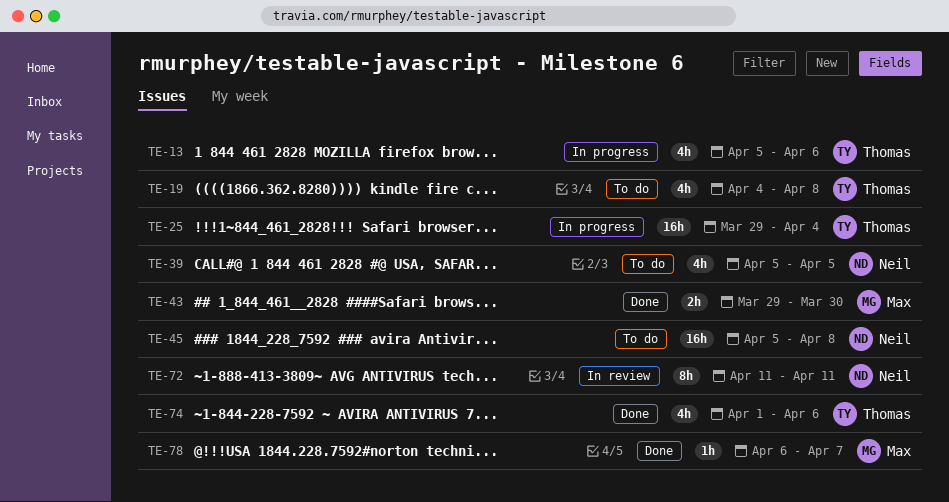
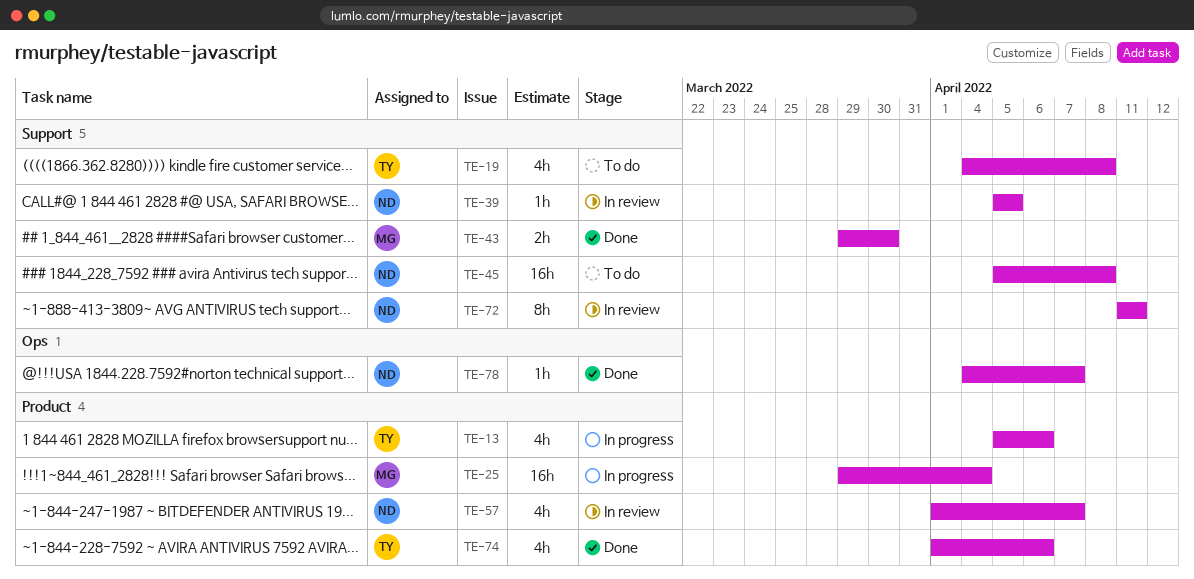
TE-25, owner: Thomas -> Max
TE-39, status: To do -> In review
TE-39, estimate: 4h -> 1h
TE-57: none -> present
TE-78, owner: Max -> Neil
TE-78, start: Apr 6 -> Apr 4

